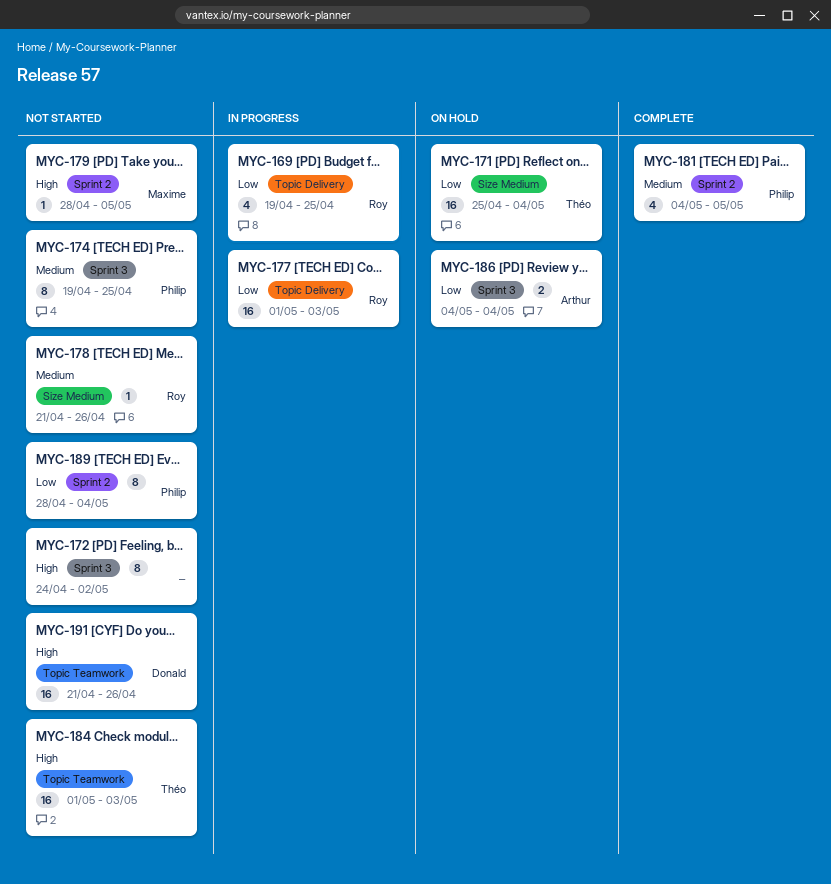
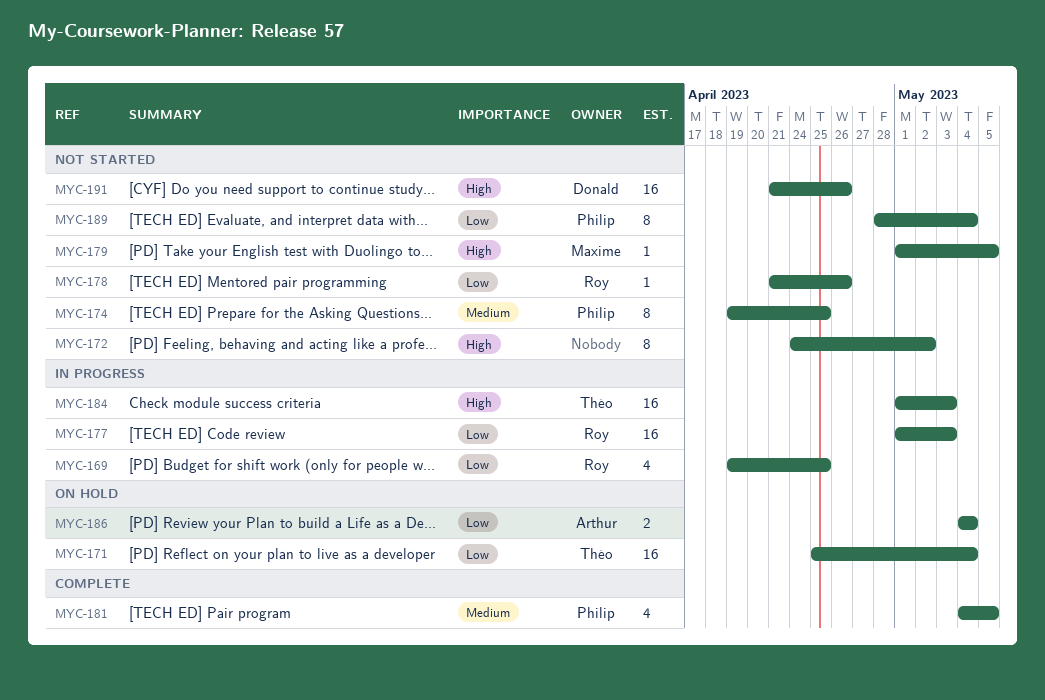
MYC-178, priority: Medium -> Low
MYC-179, start: Apr 28 -> May 1
MYC-184, status: Not started -> In progress

